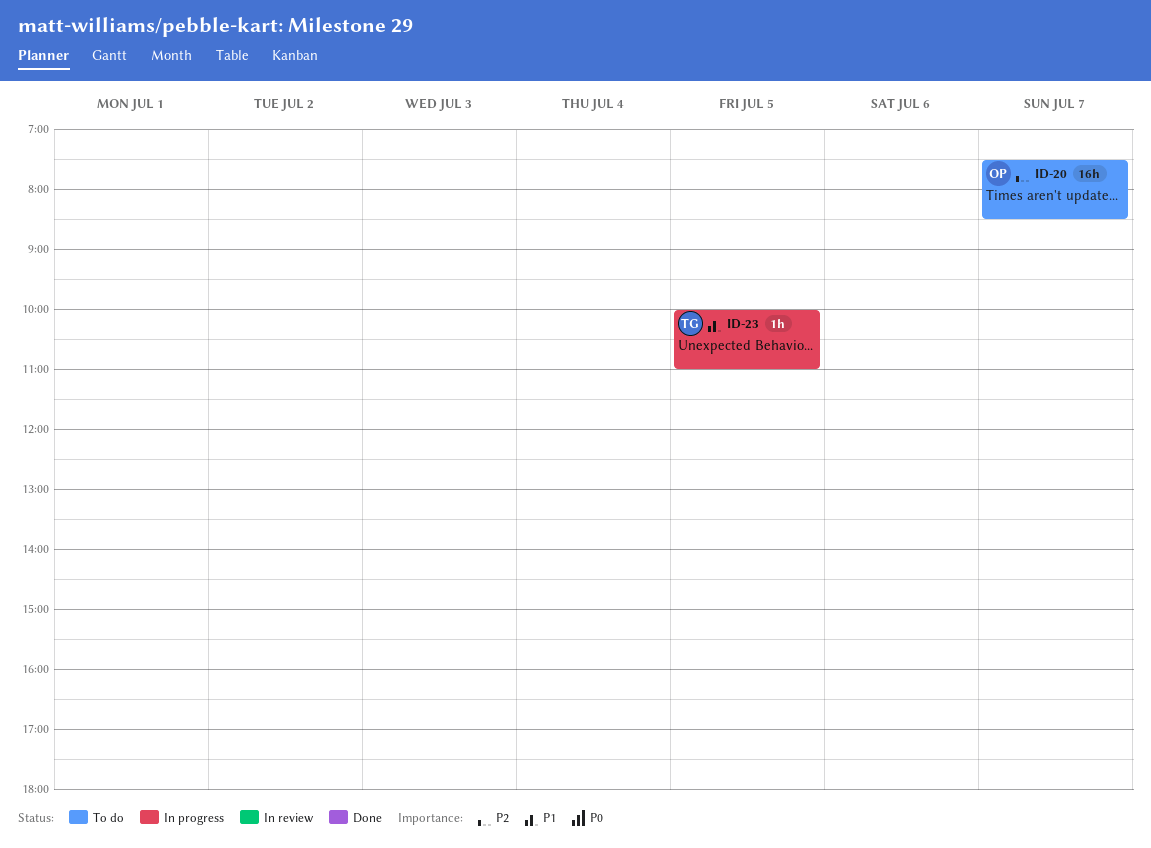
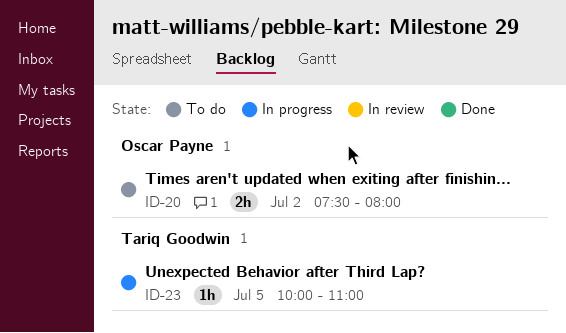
ID-20, estimate: 16h -> 2h
ID-20, day: Jul 7 -> Jul 2
ID-20, ends: 08:30 -> 08:00

